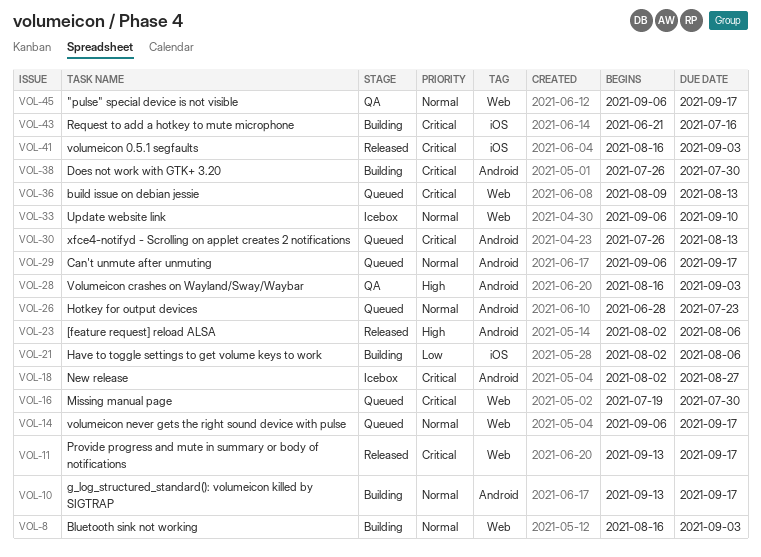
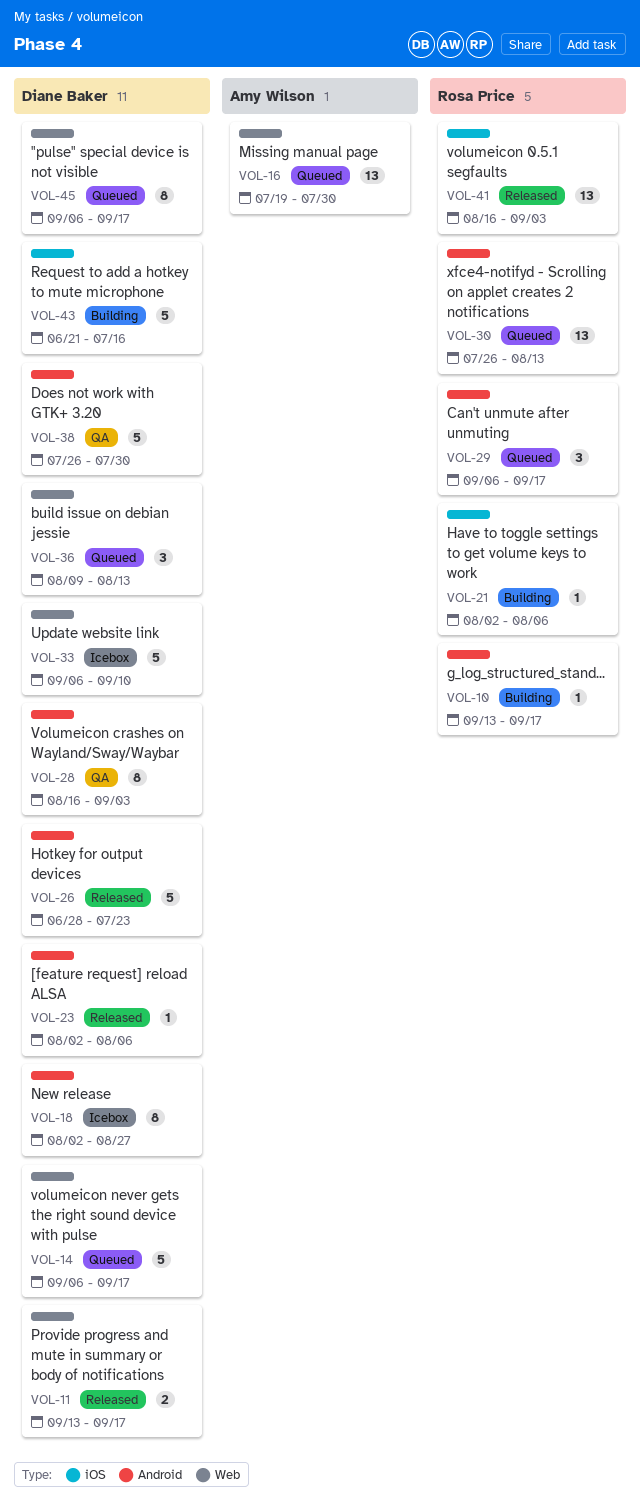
VOL-8: present -> none
VOL-26, status: Queued -> Released
VOL-38, status: Building -> QA
VOL-45, status: QA -> Queued

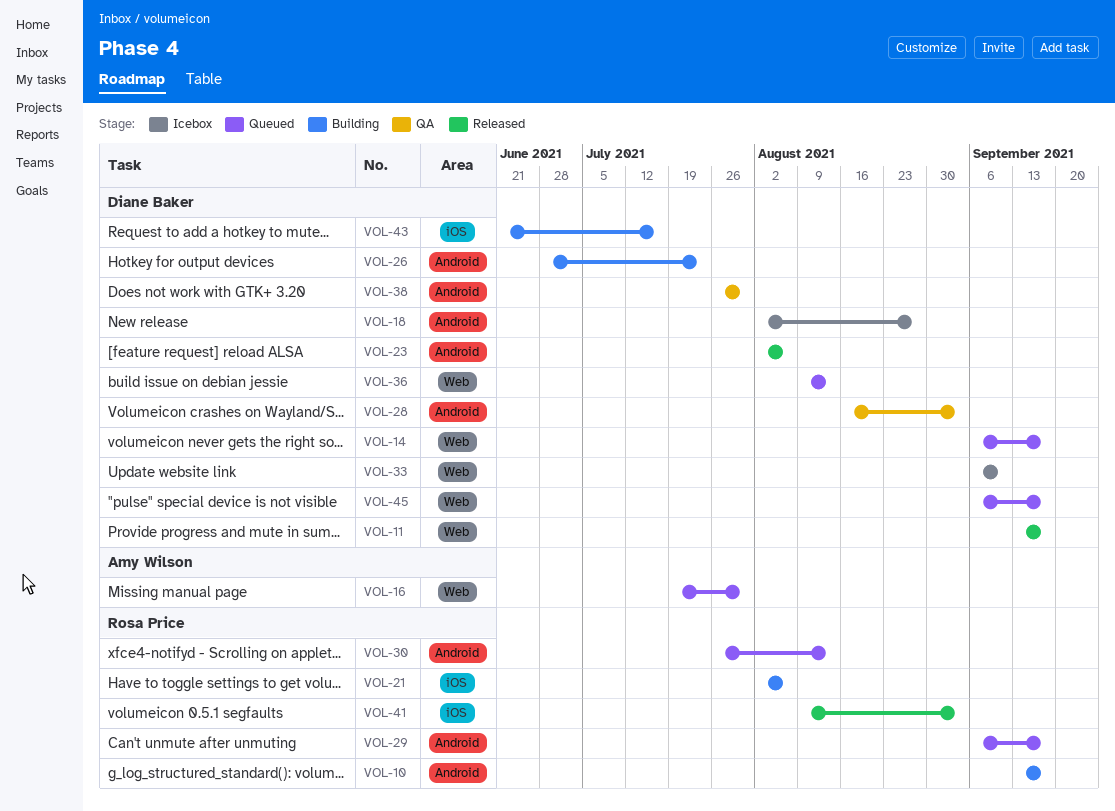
VOL-26, status: Released -> Building
VOL-41, start: Aug 16 -> Aug 9

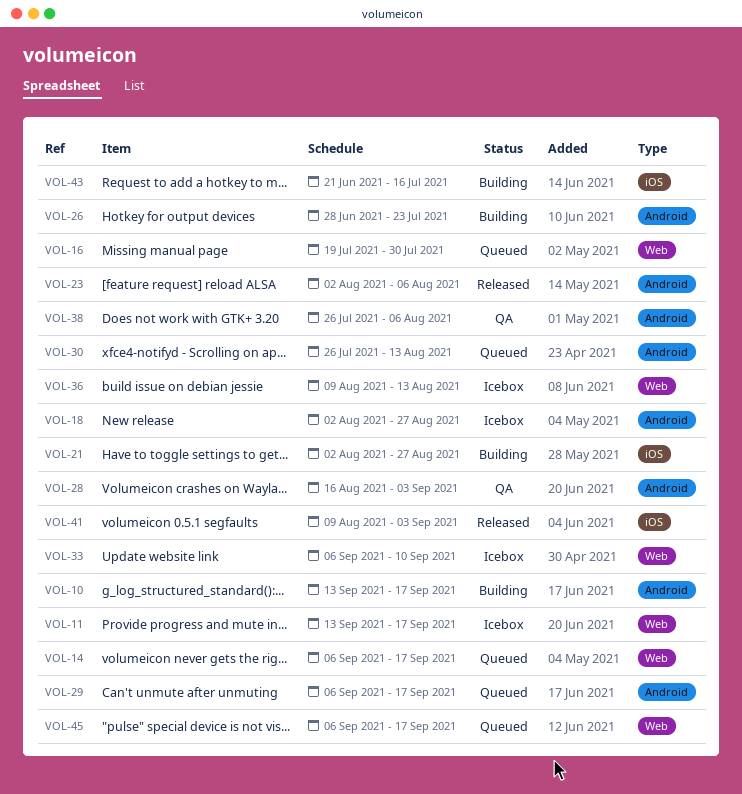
VOL-11, status: Released -> Icebox
VOL-21, due: Aug 6 -> Aug 27
VOL-36, status: Queued -> Icebox
VOL-38, due: Jul 30 -> Aug 6

